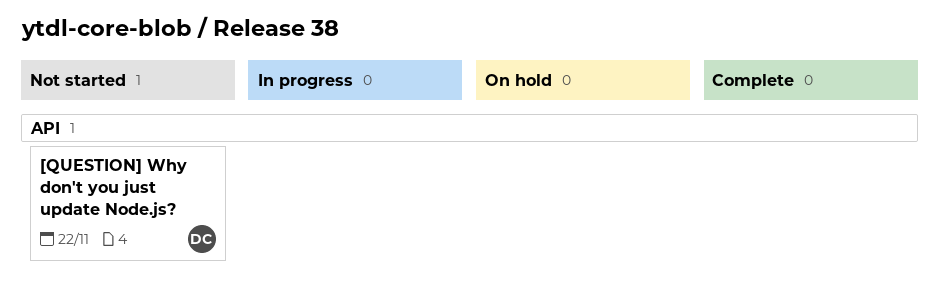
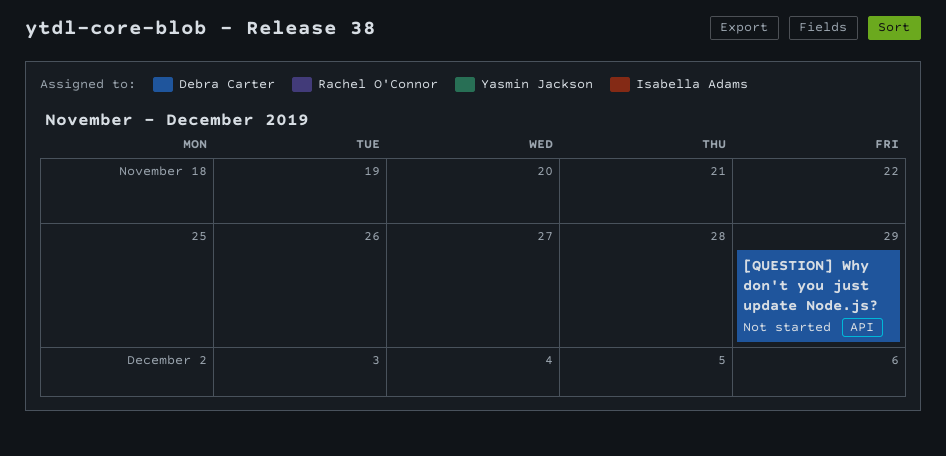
[QUESTION] Why don't you just update Node.js?, due: Nov 22 -> Nov 29

